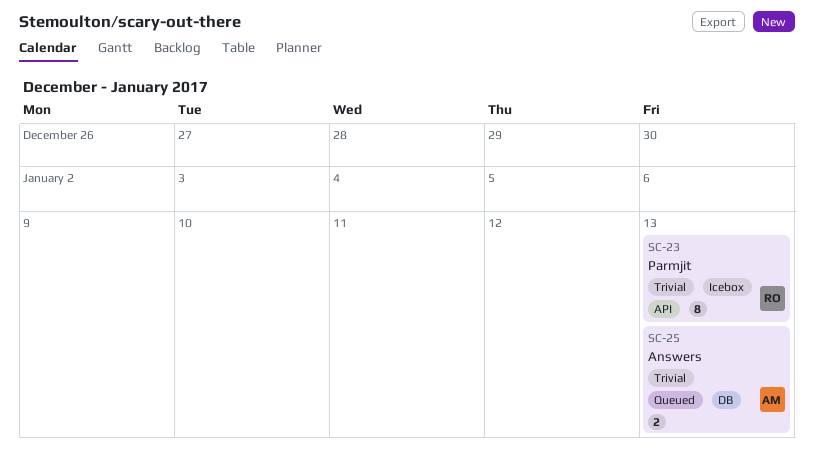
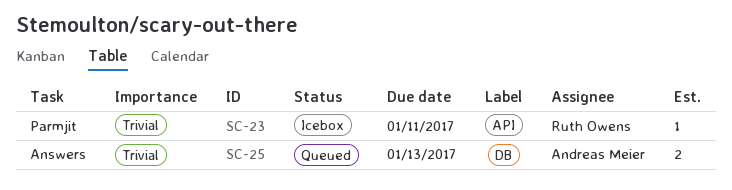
SC-23, estimate: 8 -> 1
SC-23, due: Jan 13 -> Jan 11

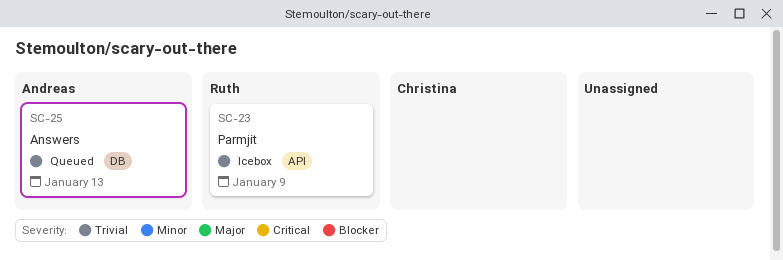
SC-23, due: Jan 11 -> Jan 9

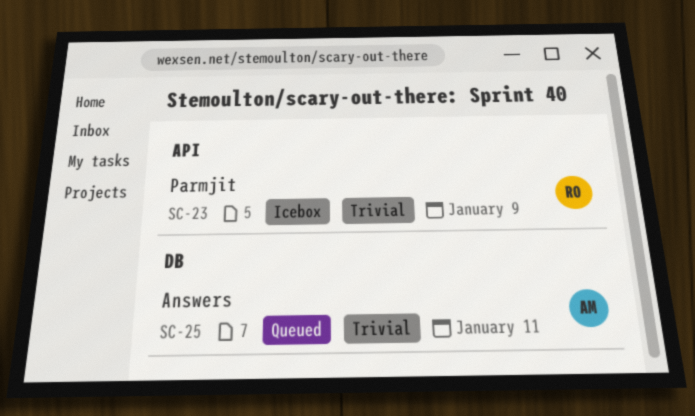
SC-25, due: Jan 13 -> Jan 11

